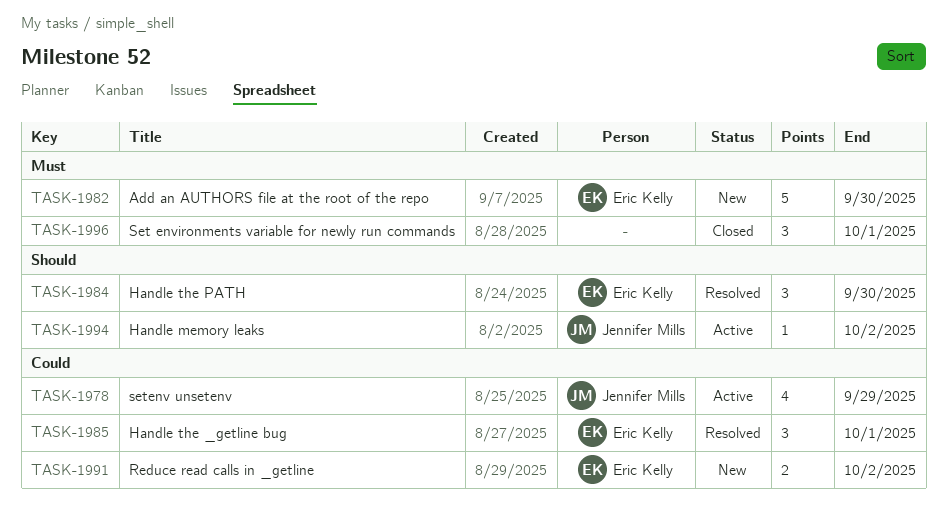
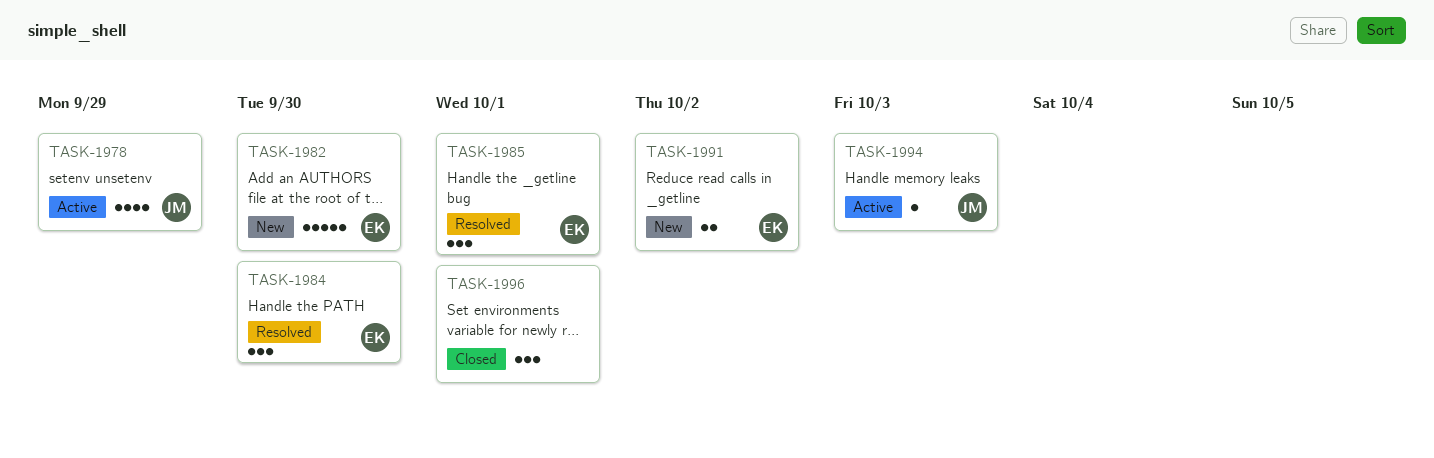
TASK-1994, due: Oct 2 -> Oct 3

